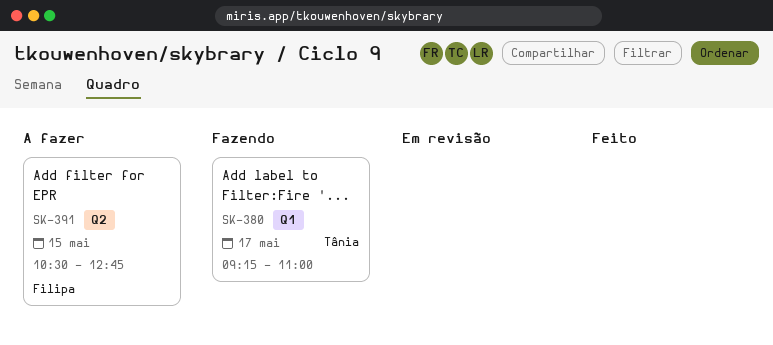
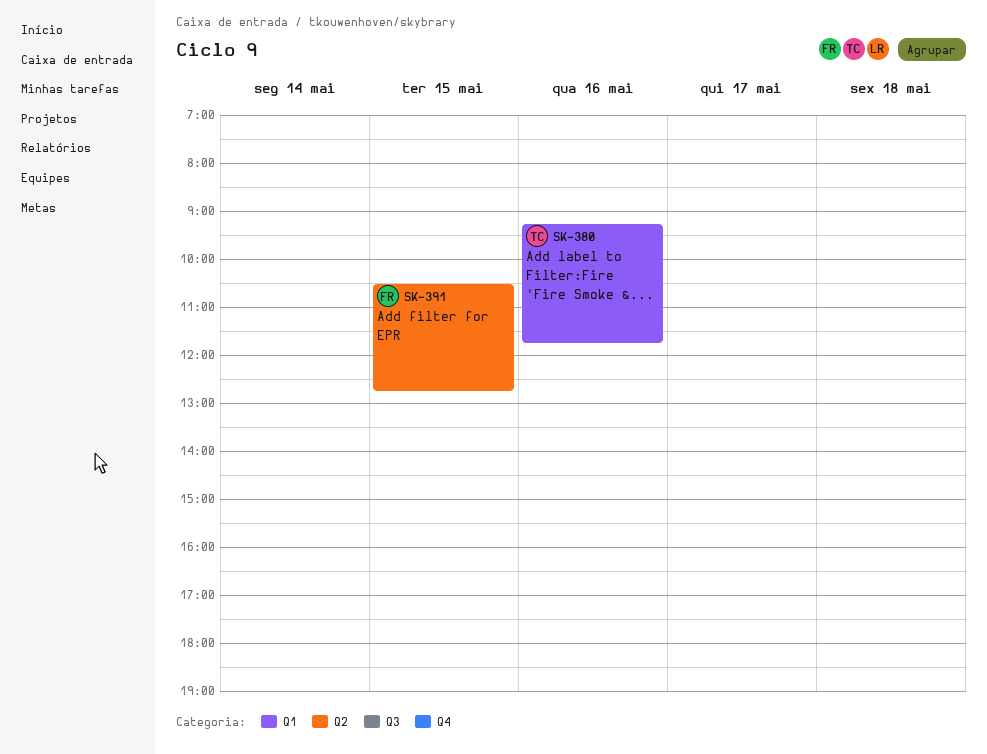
SK-380, day: May 17 -> May 16
SK-380, ends: 11:00 -> 11:45

